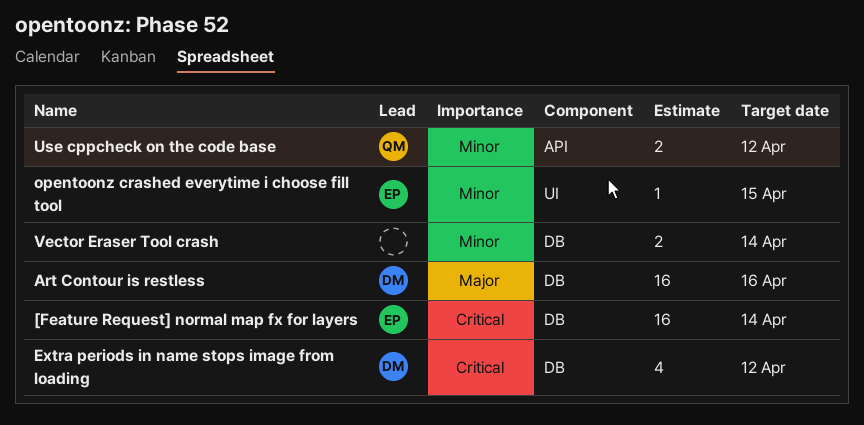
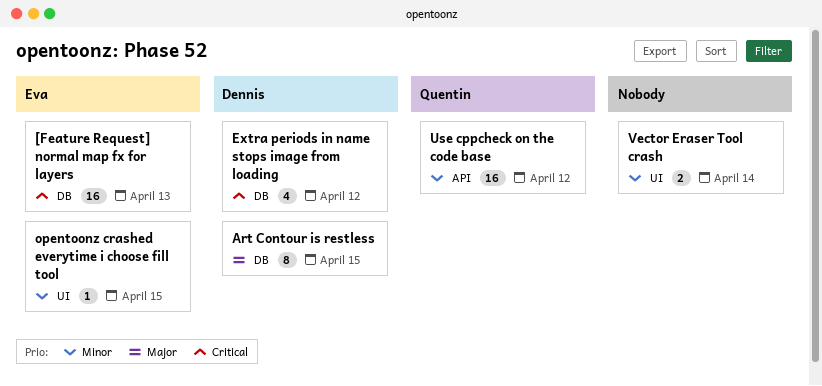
[Feature Request] normal map fx for layers, due: Apr 14 -> Apr 13
Art Contour is restless, estimate: 16 -> 8
Art Contour is restless, due: Apr 16 -> Apr 15
Use cppcheck on the code base, estimate: 2 -> 16
Vector Eraser Tool crash, label: DB -> UI

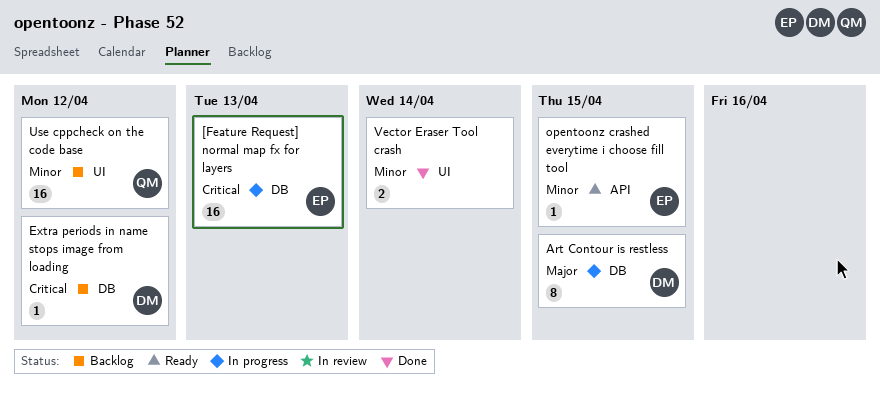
Extra periods in name stops image from loading, estimate: 4 -> 1
opentoonz crashed everytime i choose fill tool, label: UI -> API
Use cppcheck on the code base, label: API -> UI

